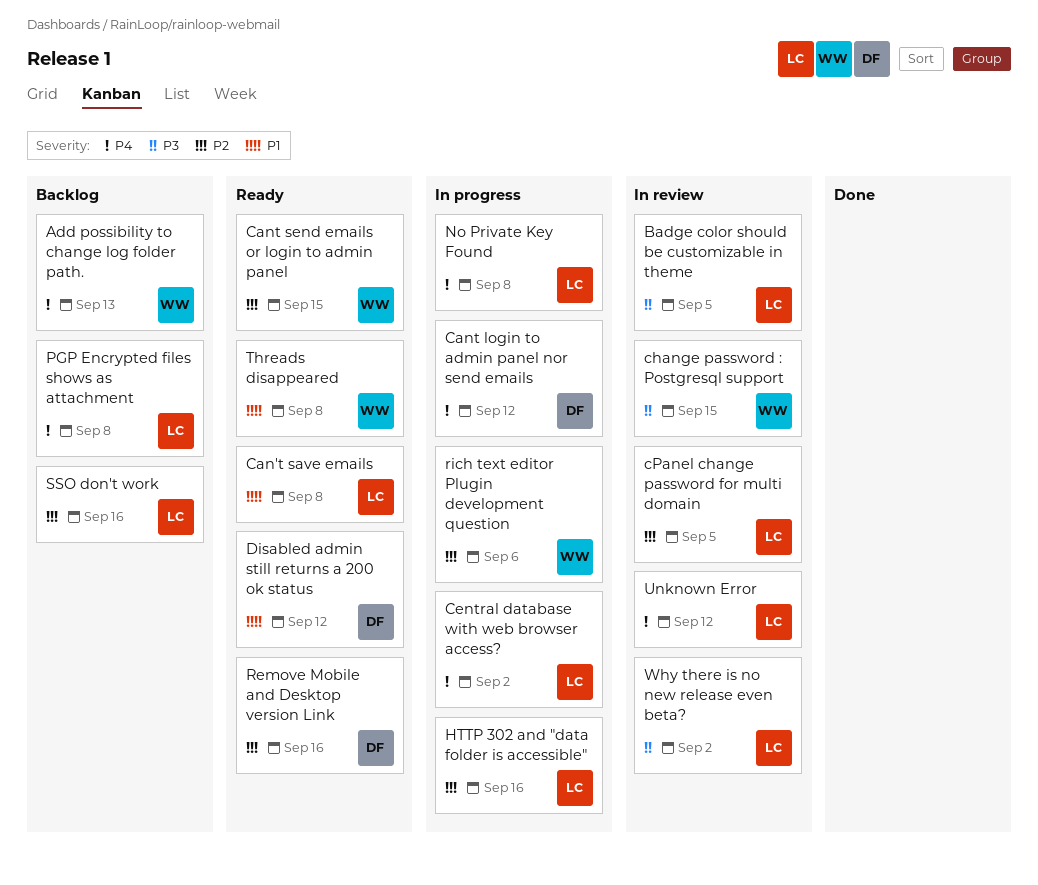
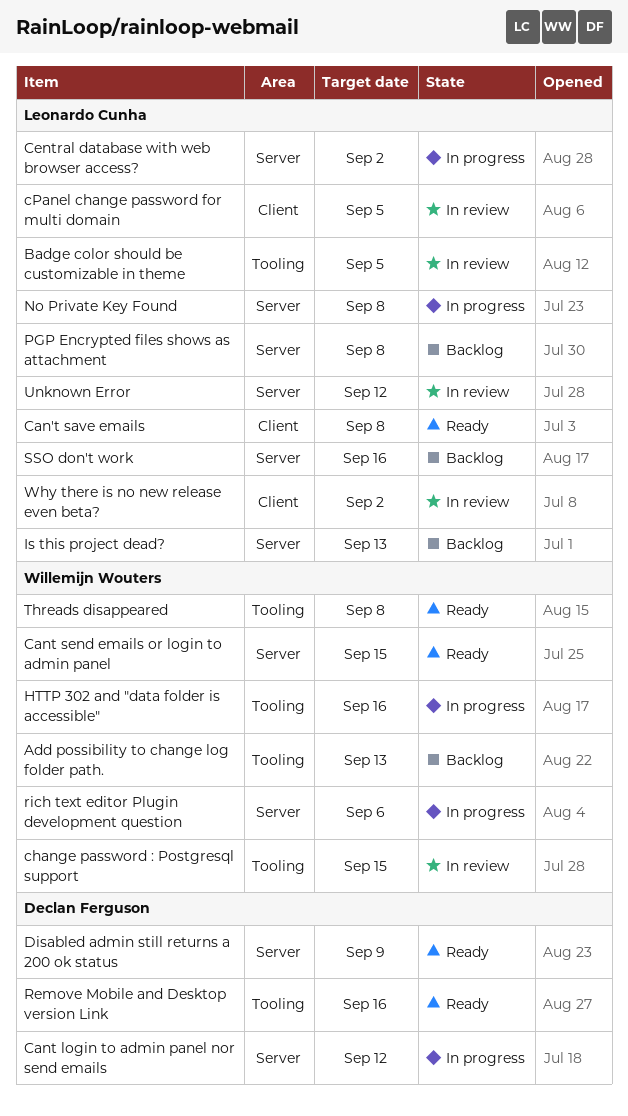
Disabled admin still returns a 200 ok status, due: Sep 12 -> Sep 9
HTTP 302 and "data folder is accessible", owner: Leonardo Cunha -> Willemijn Wouters
Is this project dead?: none -> present

